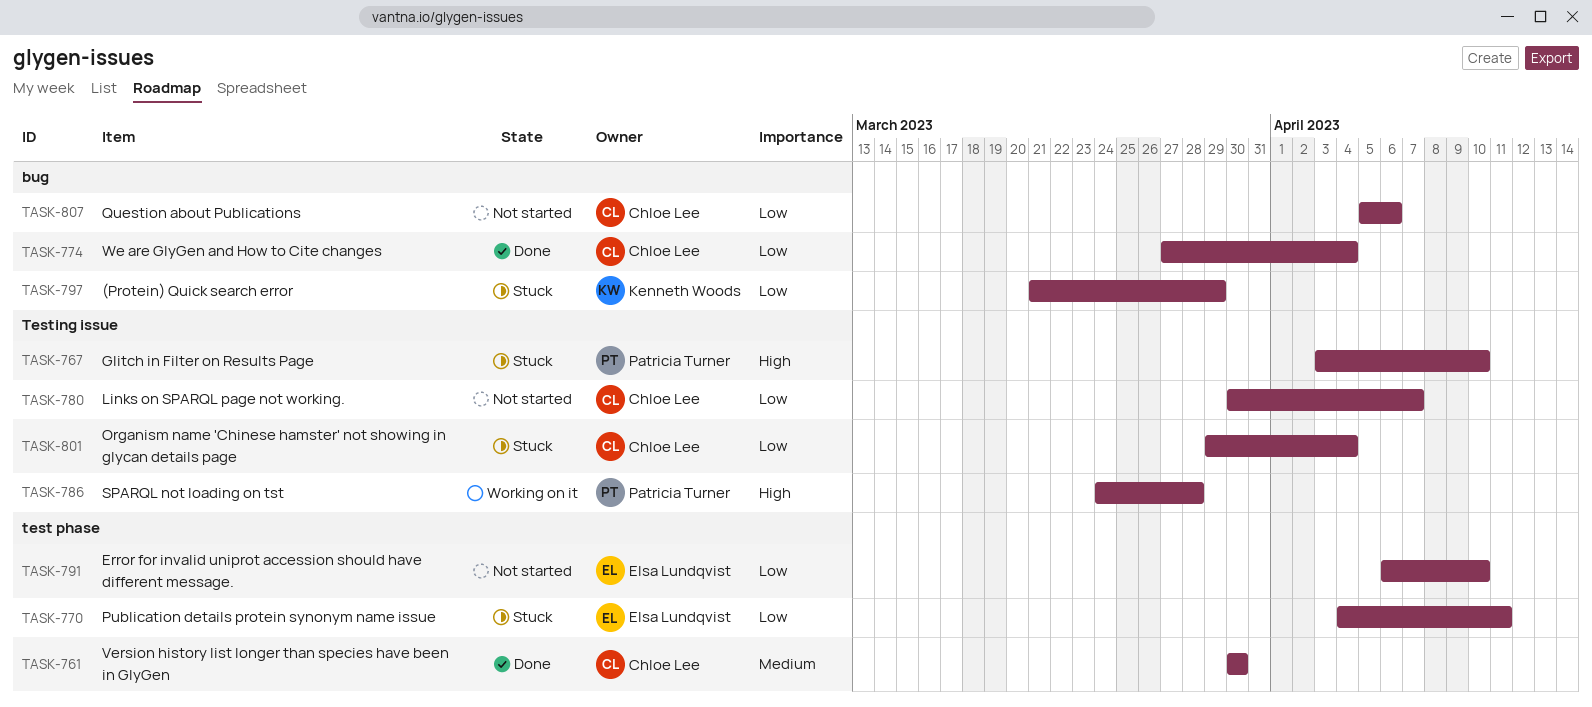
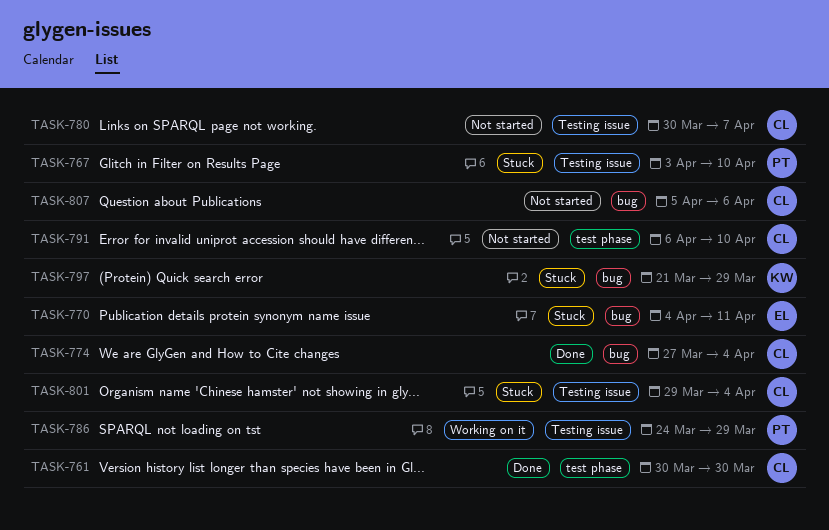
TASK-770, label: test phase -> bug
TASK-786, due: Mar 28 -> Mar 29
TASK-791, owner: Elsa Lundqvist -> Chloe Lee

